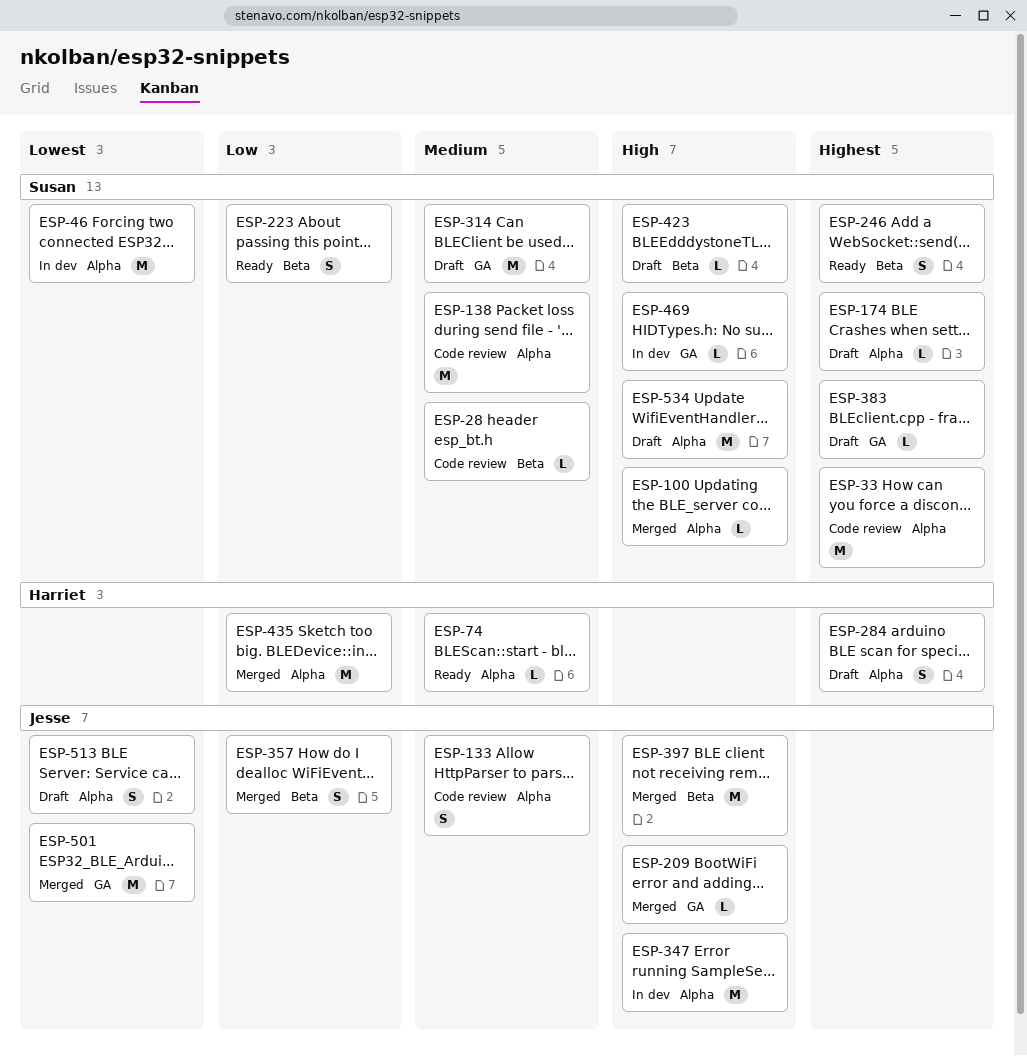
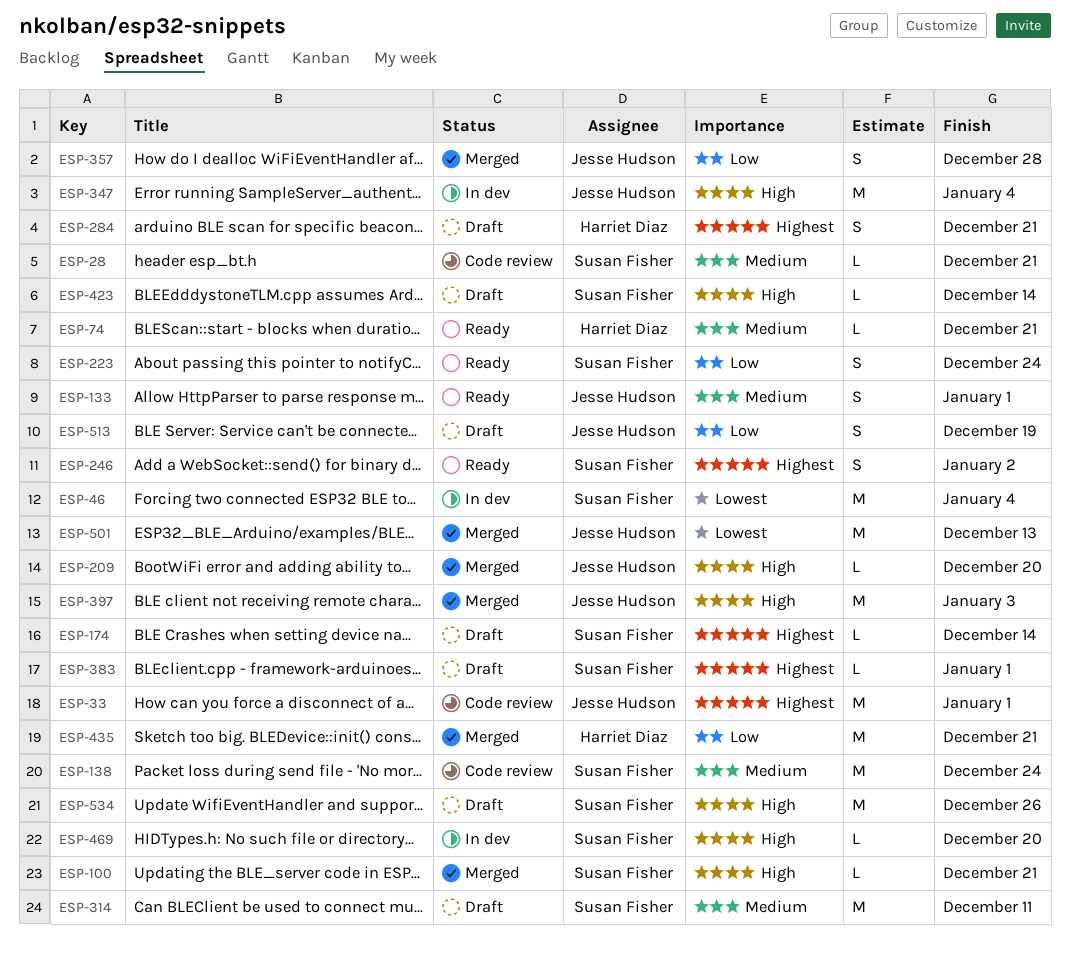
ESP-33, owner: Susan Fisher -> Jesse Hudson
ESP-133, status: Code review -> Ready
ESP-513, priority: Lowest -> Low

